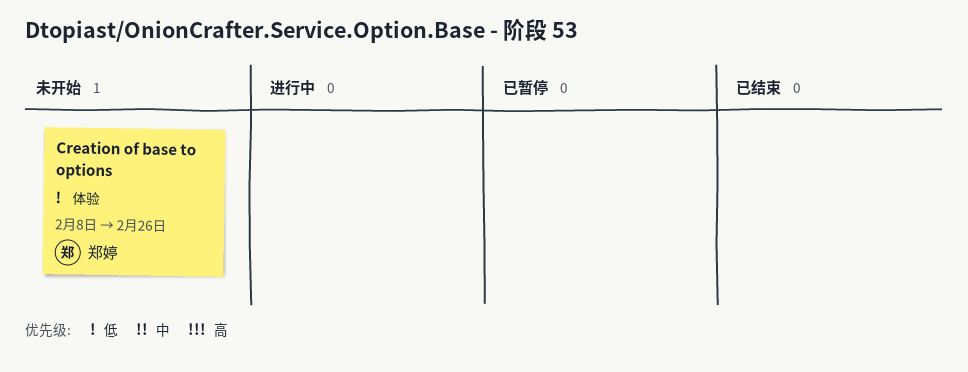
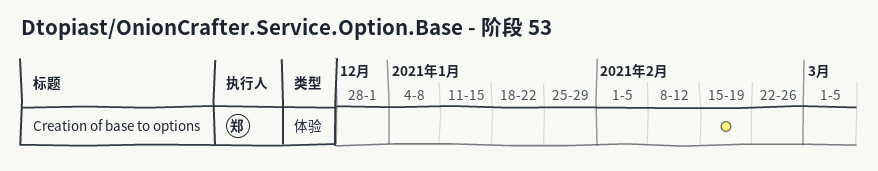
Creation of base to options, start: Feb 8 -> Feb 15
Creation of base to options, due: Feb 26 -> Feb 19

